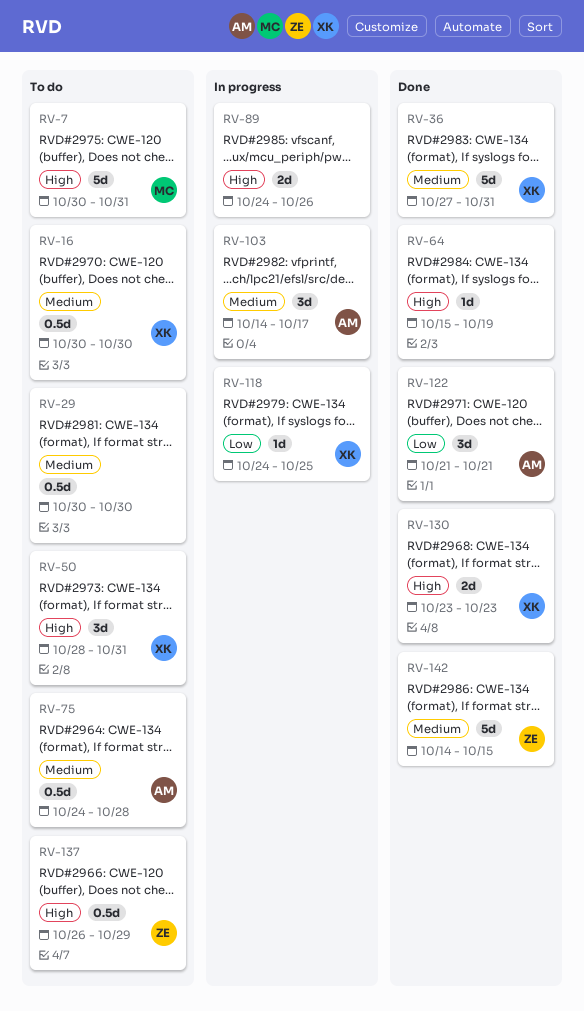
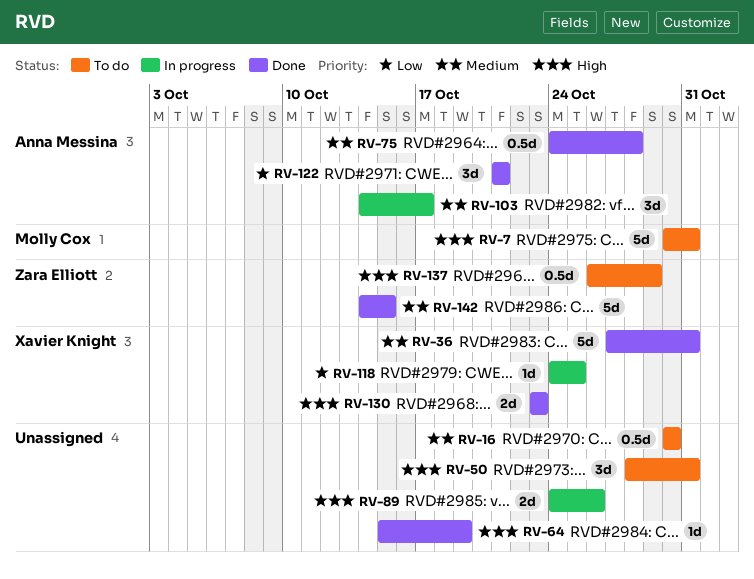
RV-16, owner: Xavier Knight -> none
RV-29: present -> none
RV-50, owner: Xavier Knight -> none
RV-75, status: To do -> Done

